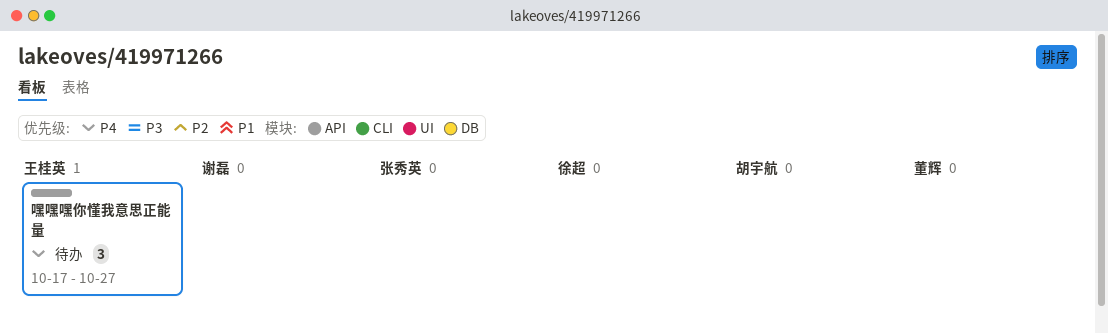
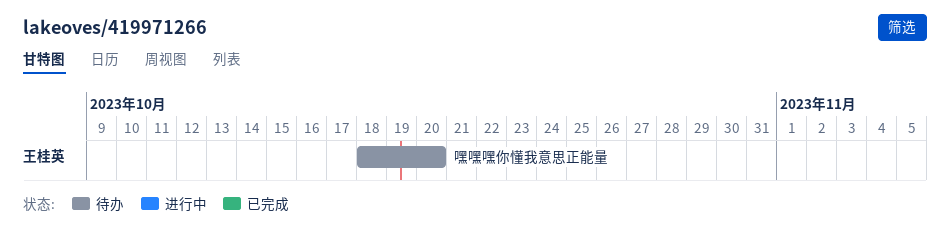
嘿嘿嘿你懂我意思正能量, start: Oct 17 -> Oct 18
嘿嘿嘿你懂我意思正能量, due: Oct 27 -> Oct 20

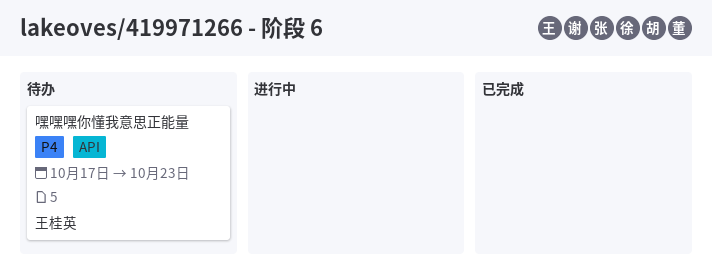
嘿嘿嘿你懂我意思正能量, start: Oct 18 -> Oct 17
嘿嘿嘿你懂我意思正能量, due: Oct 20 -> Oct 23

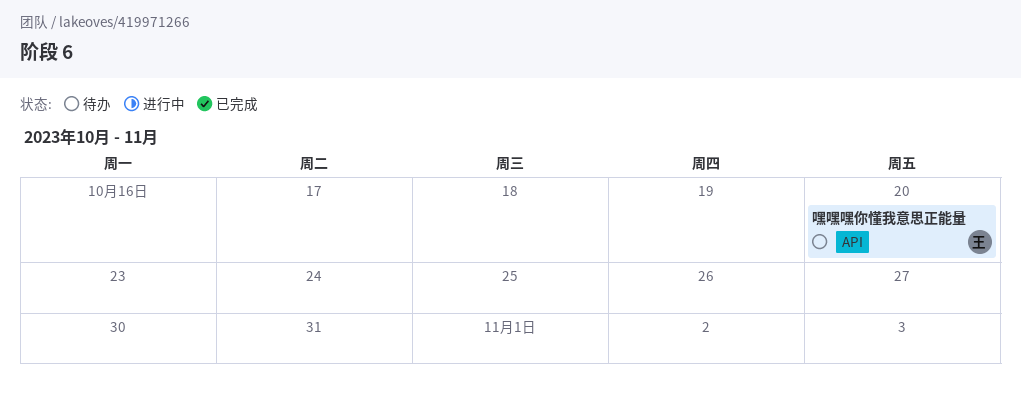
嘿嘿嘿你懂我意思正能量, due: Oct 23 -> Oct 20

